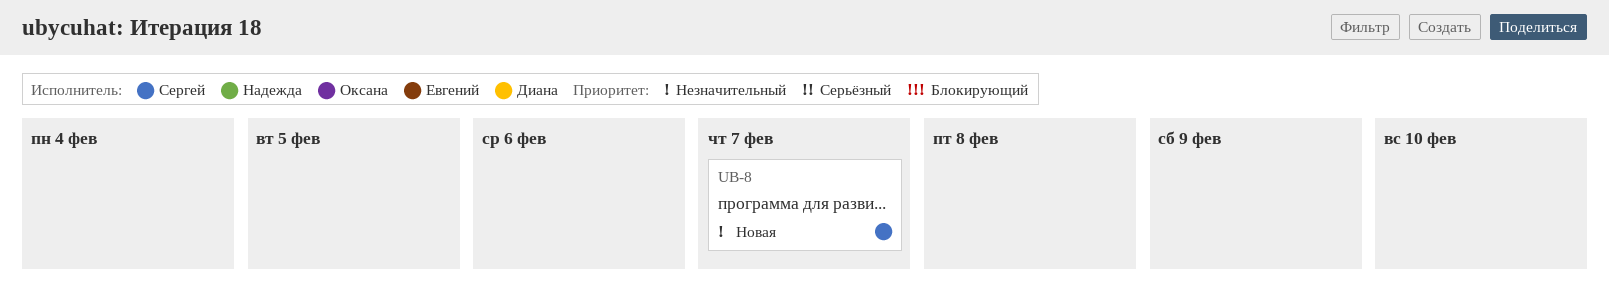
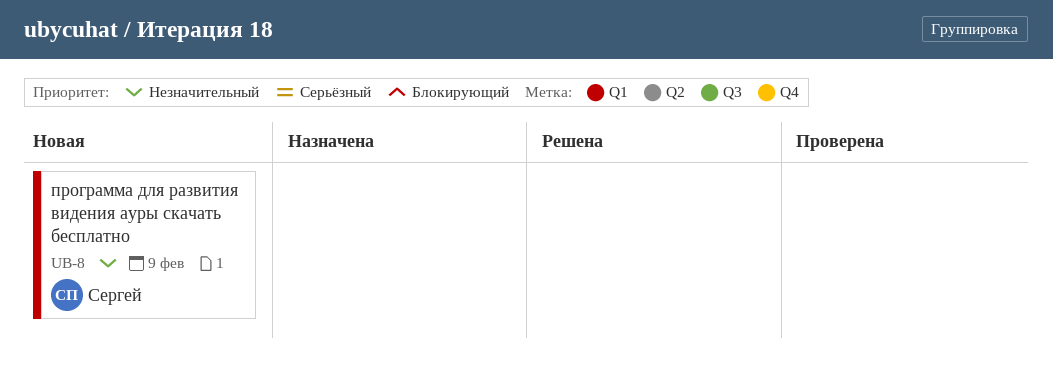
UB-8, due: Feb 7 -> Feb 9

